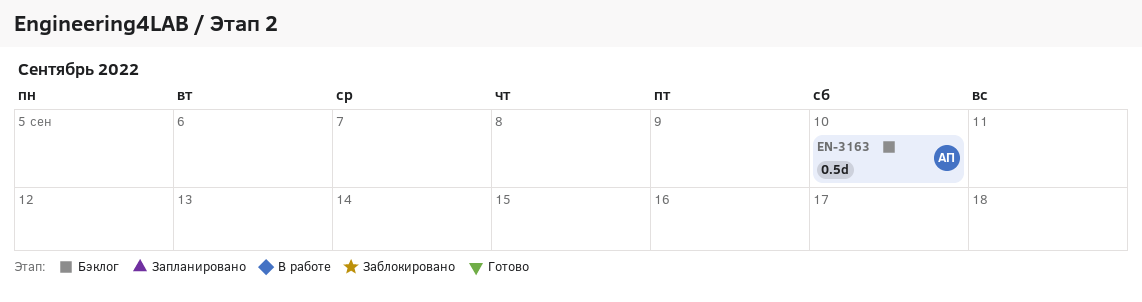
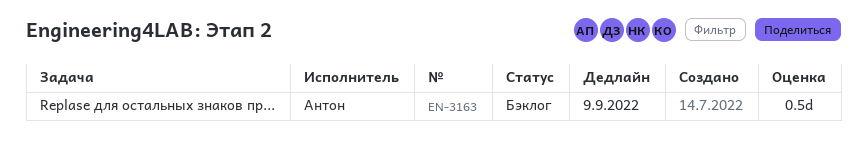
EN-3163, due: Sep 10 -> Sep 9

